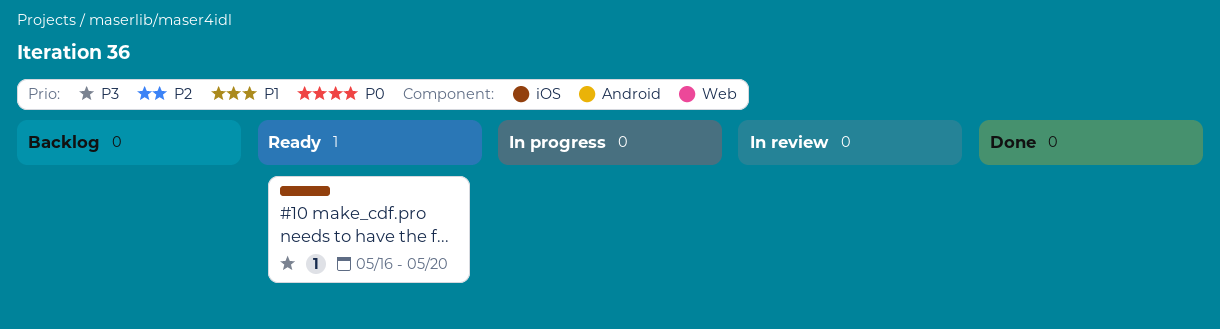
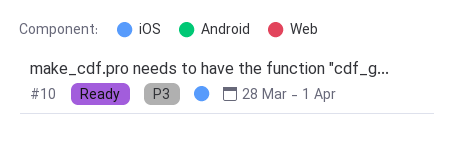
#10, start: May 16 -> Mar 28
#10, due: May 20 -> Apr 1

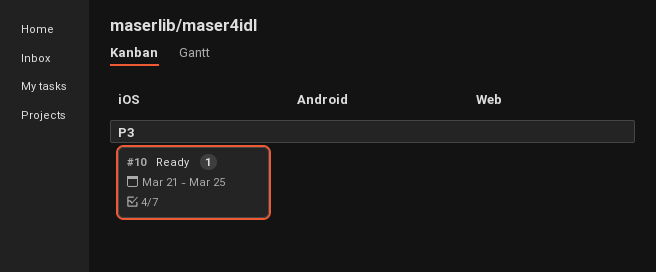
#10, start: Mar 28 -> Mar 21
#10, due: Apr 1 -> Mar 25

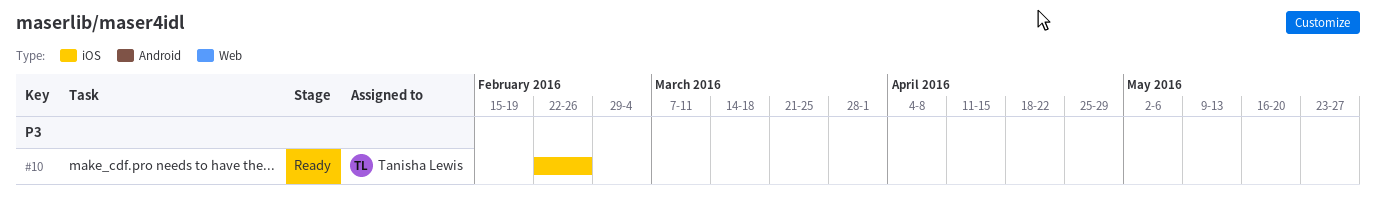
#10, start: Mar 21 -> Feb 22
#10, due: Mar 25 -> Feb 26

